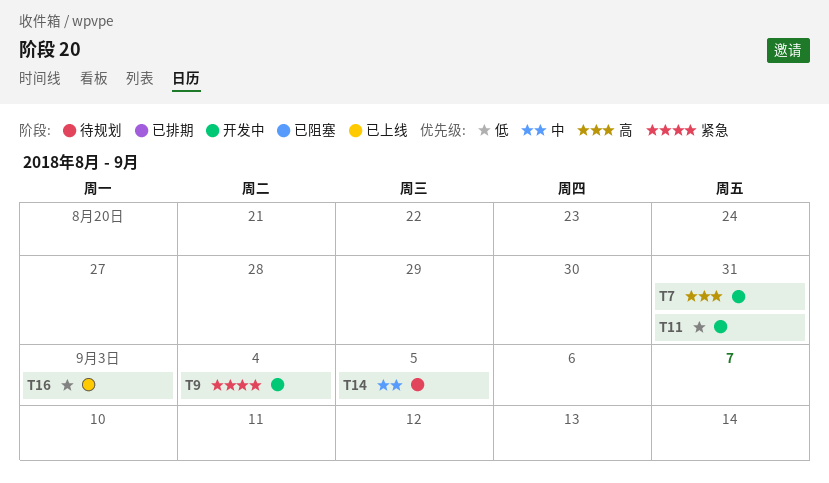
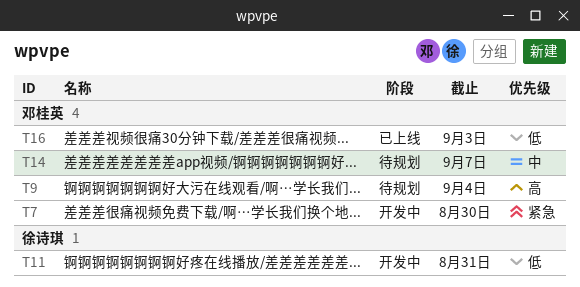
T7, priority: 高 -> 紧急
T7, due: Aug 31 -> Aug 30
T9, status: 开发中 -> 待规划
T9, priority: 紧急 -> 高
T14, due: Sep 5 -> Sep 7

